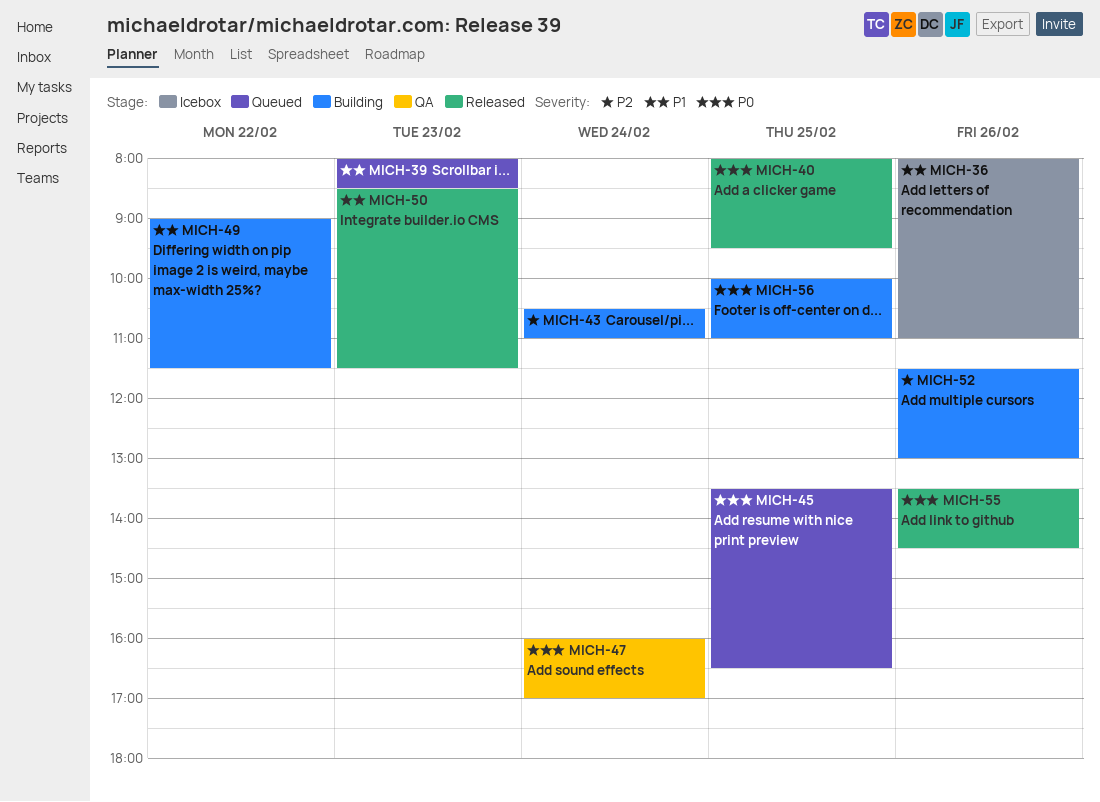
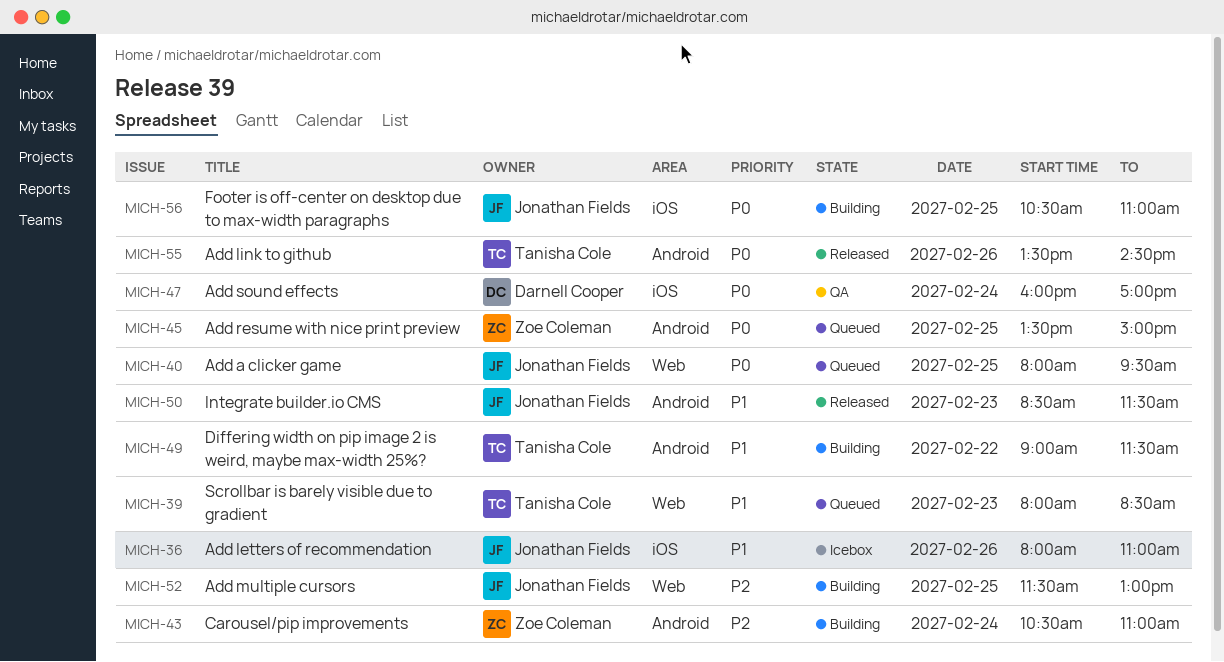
MICH-40, status: Released -> Queued
MICH-45, ends: 16:30 -> 15:00
MICH-52, day: Feb 26 -> Feb 25
MICH-56, begins: 10:00 -> 10:30

